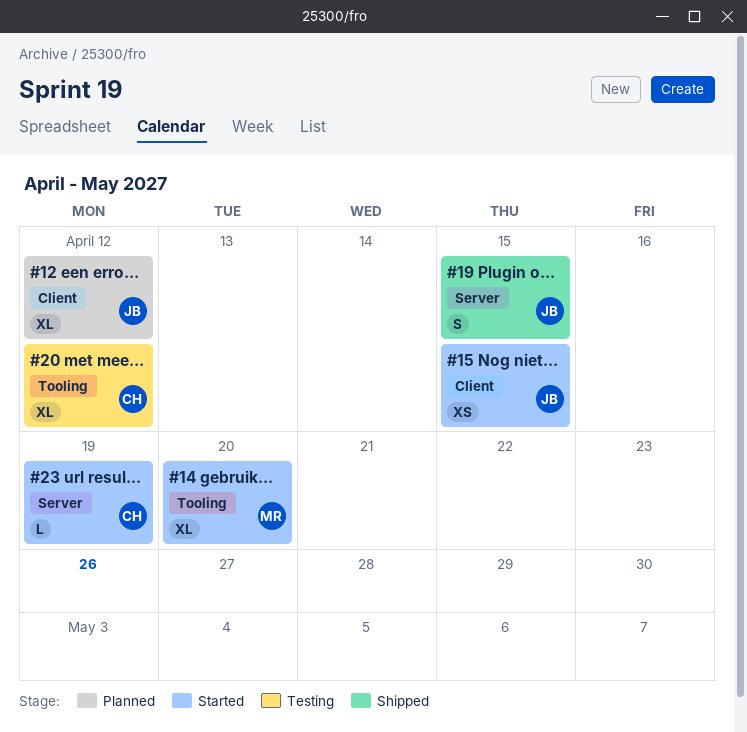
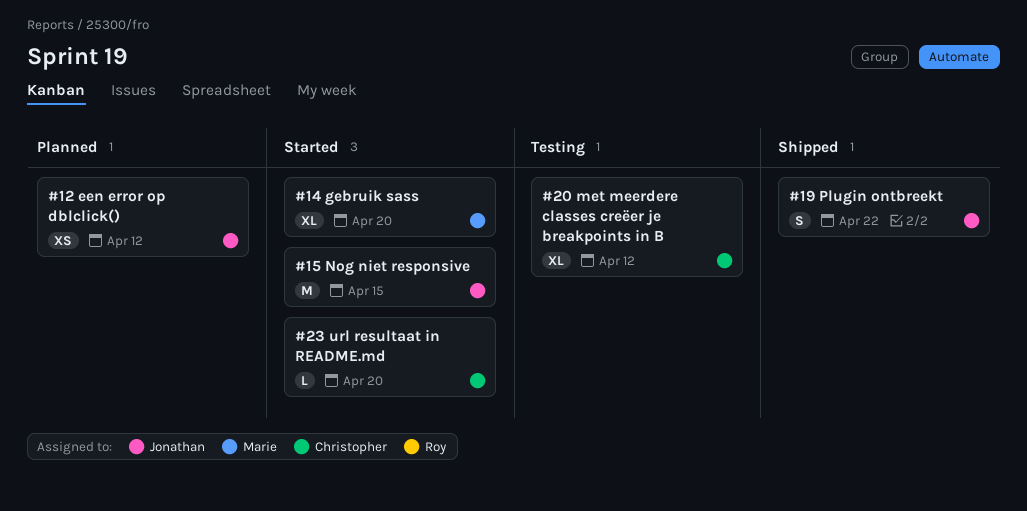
#12, estimate: XL -> XS
#15, estimate: XS -> M
#19, due: Apr 15 -> Apr 22
#23, due: Apr 19 -> Apr 20

